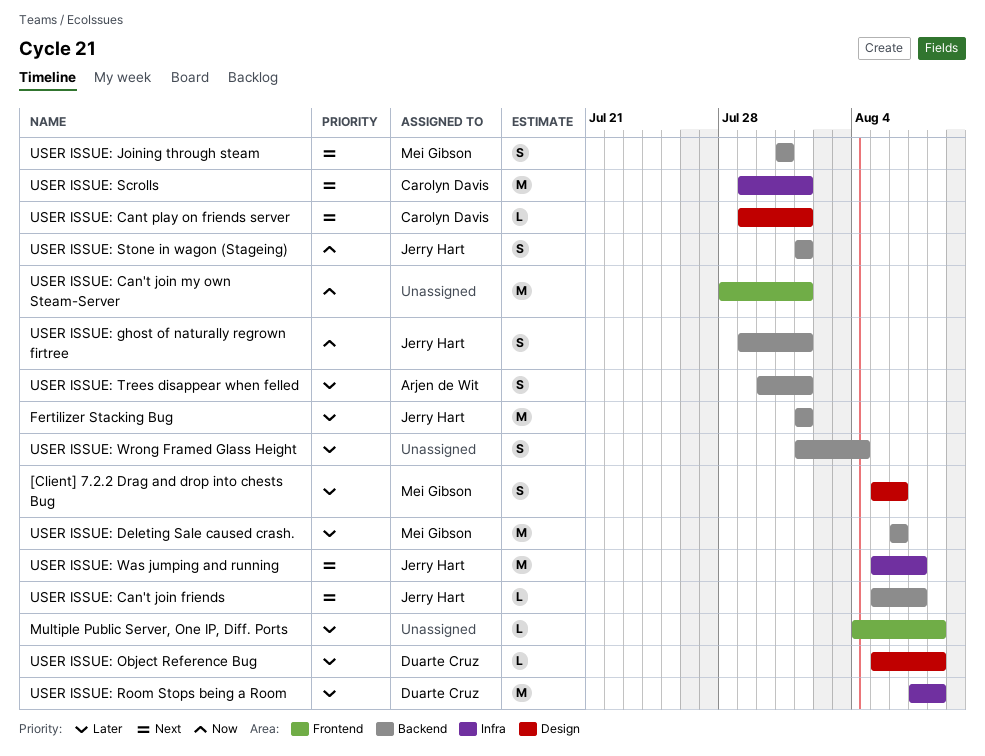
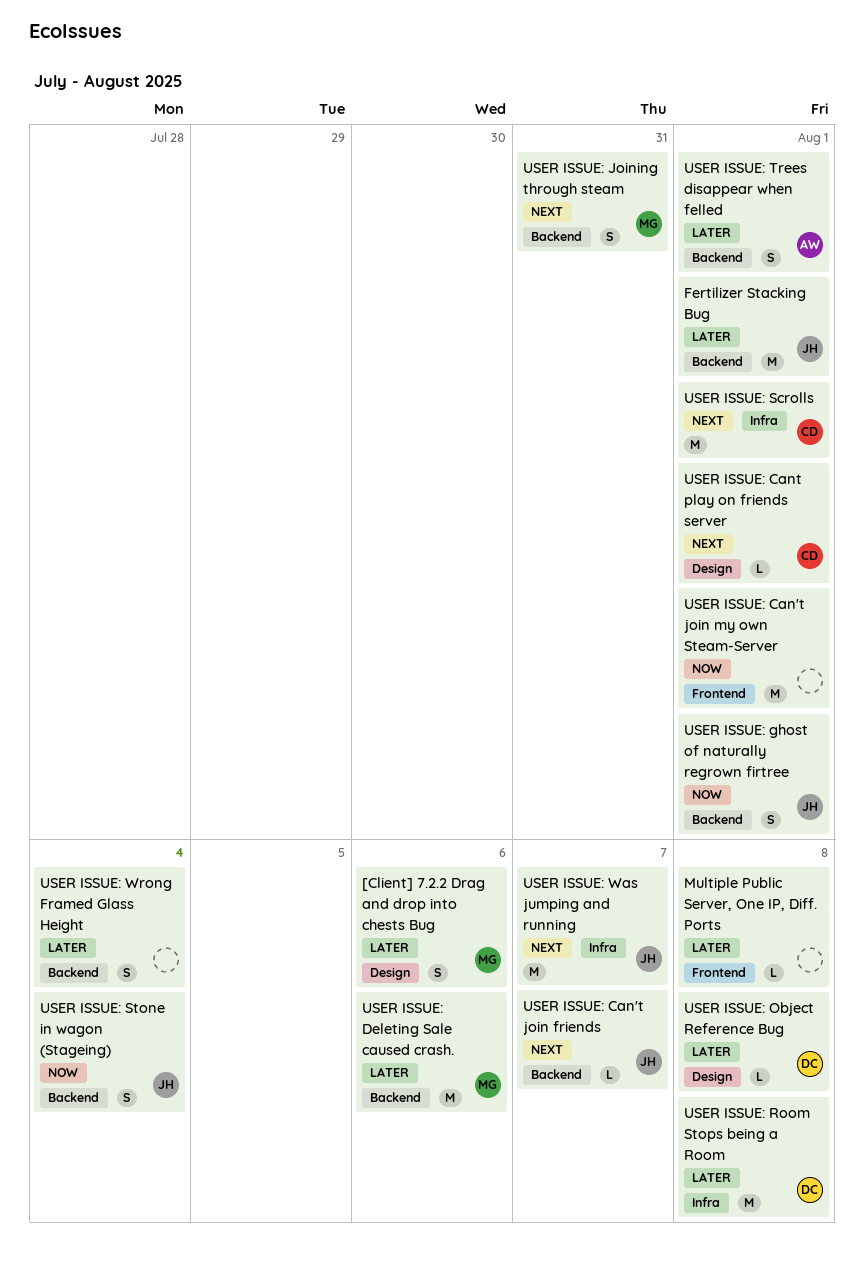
USER ISSUE: Stone in wagon (Stageing), due: Aug 1 -> Aug 4

